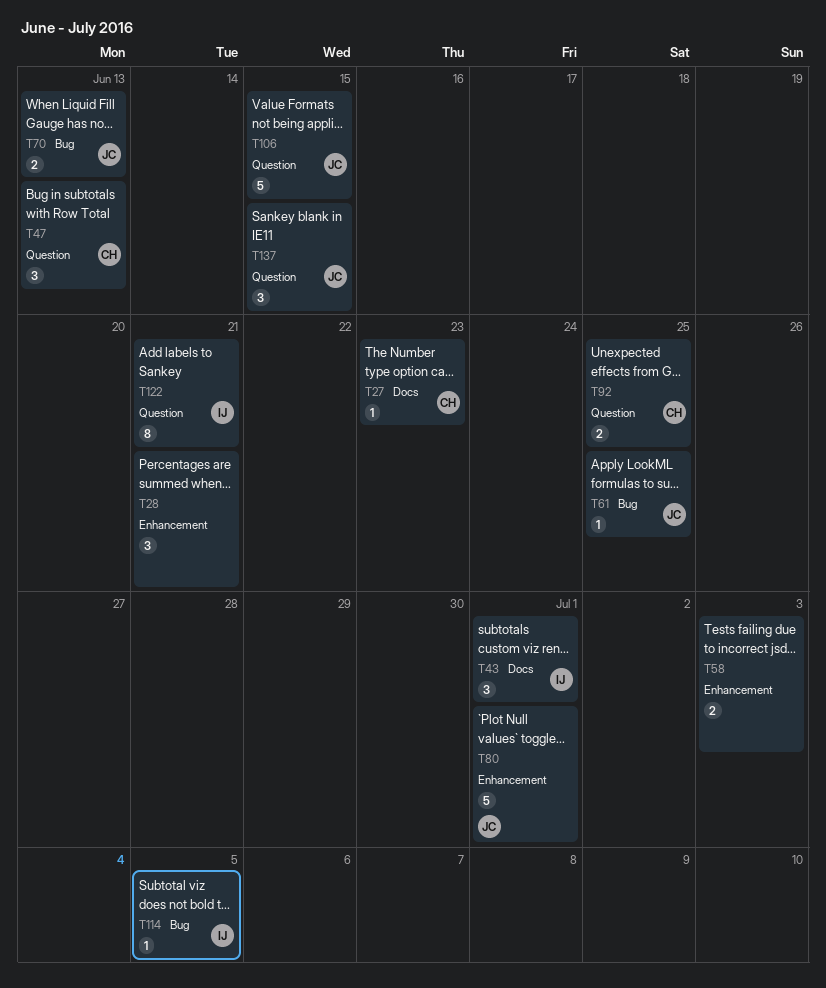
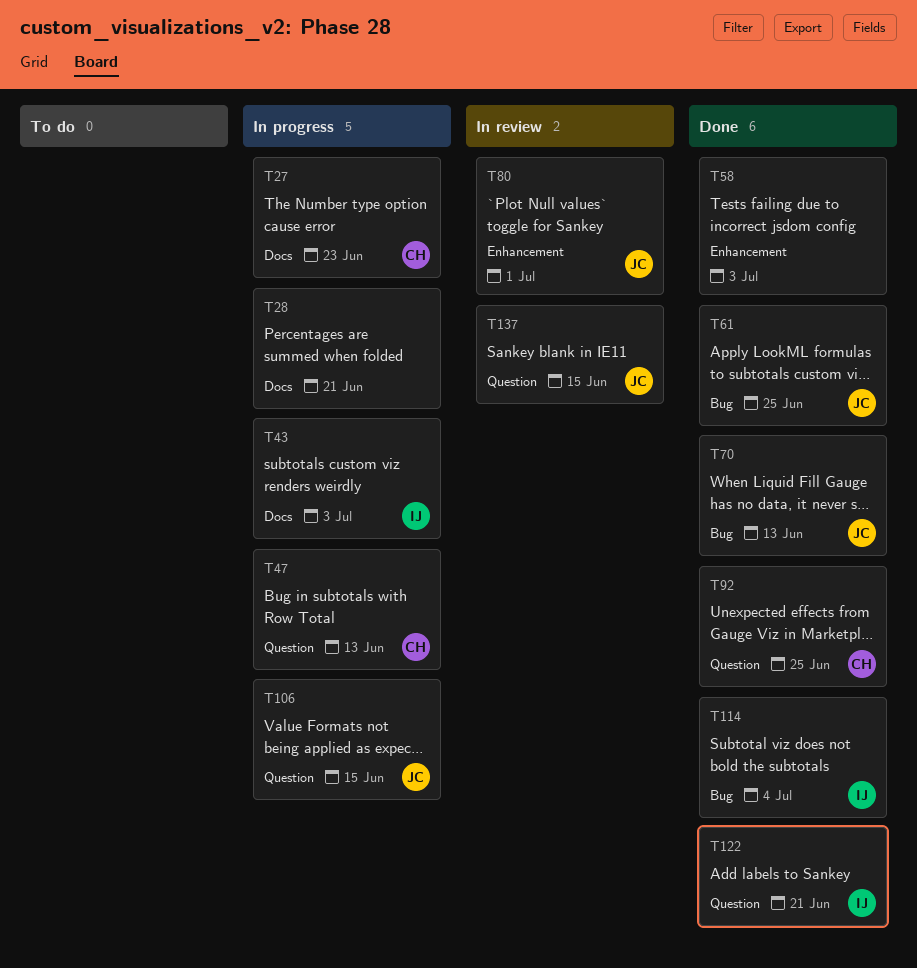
T28, label: Enhancement -> Docs
T43, due: Jul 1 -> Jul 3
T114, due: Jul 5 -> Jul 4

